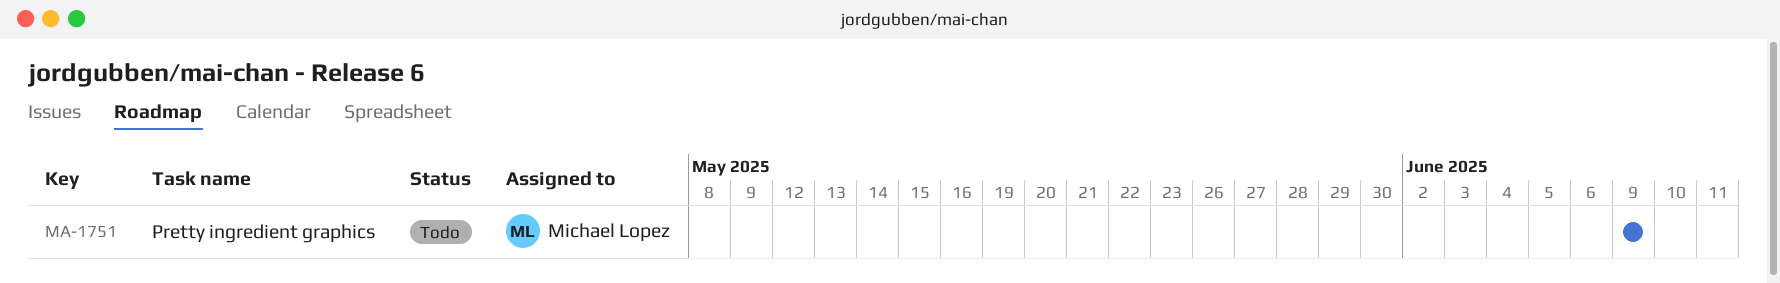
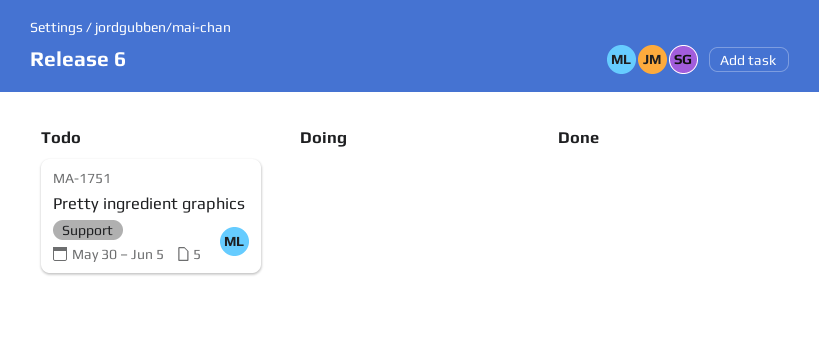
MA-1751, start: Jun 9 -> May 30
MA-1751, due: Jun 9 -> Jun 5

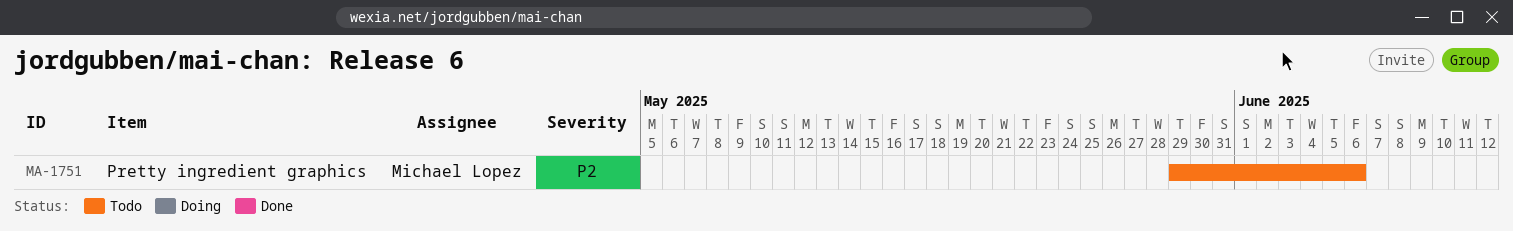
MA-1751, start: May 30 -> May 29
MA-1751, due: Jun 5 -> Jun 6

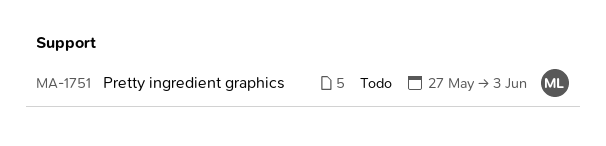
MA-1751, start: May 29 -> May 27
MA-1751, due: Jun 6 -> Jun 3

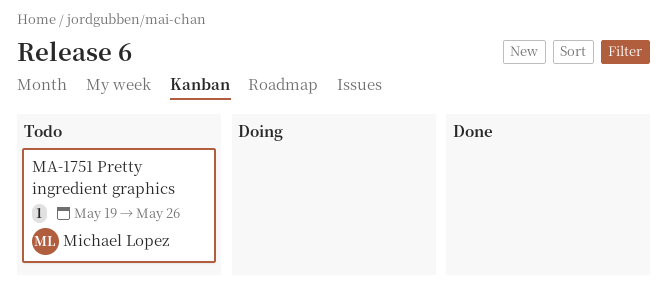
MA-1751, start: May 27 -> May 19
MA-1751, due: Jun 3 -> May 26

